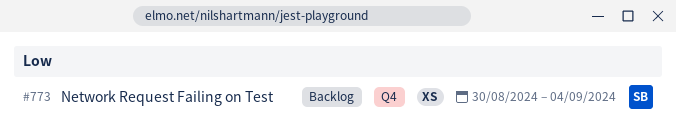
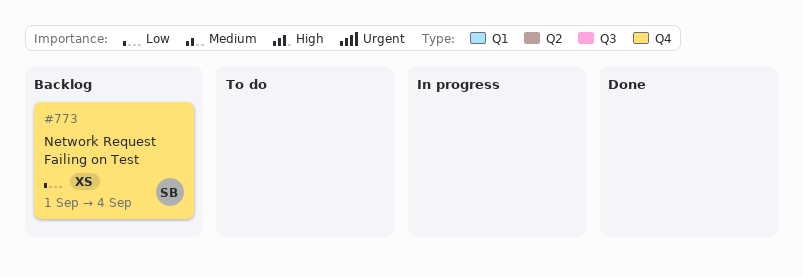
#773, start: Aug 30 -> Sep 1

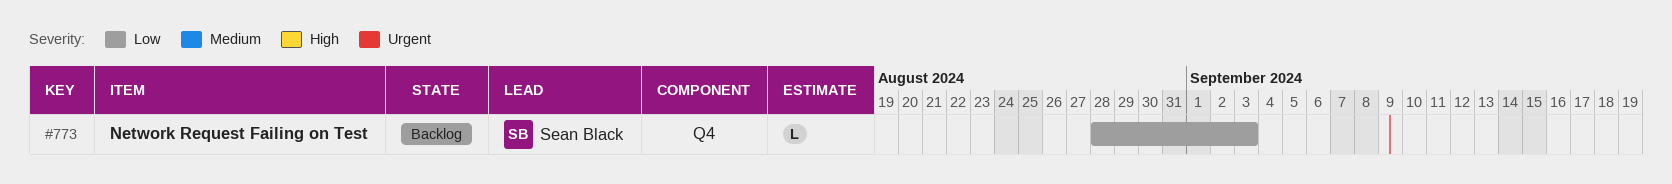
#773, estimate: XS -> L
#773, start: Sep 1 -> Aug 28
#773, due: Sep 4 -> Sep 3

